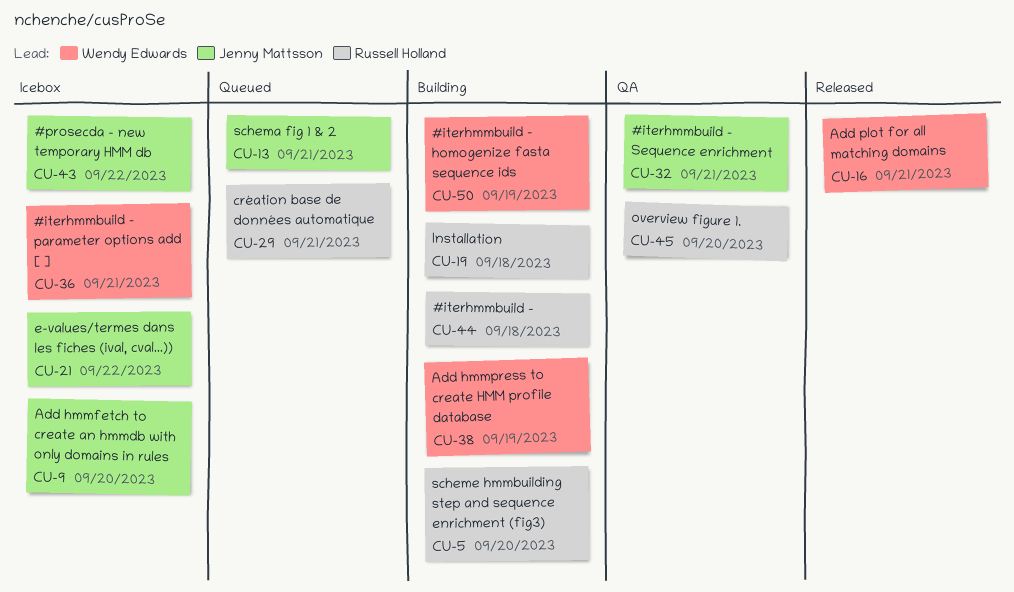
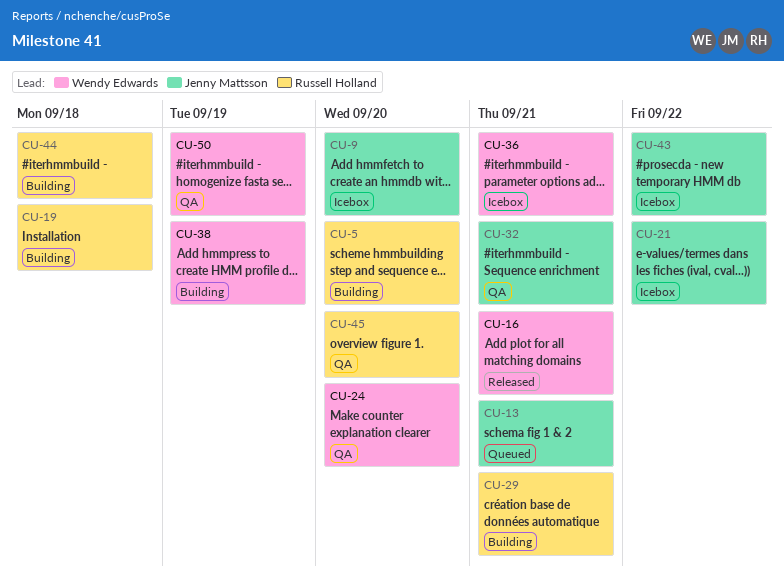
CU-24: none -> present
CU-29, status: Queued -> Building
CU-50, status: Building -> QA

